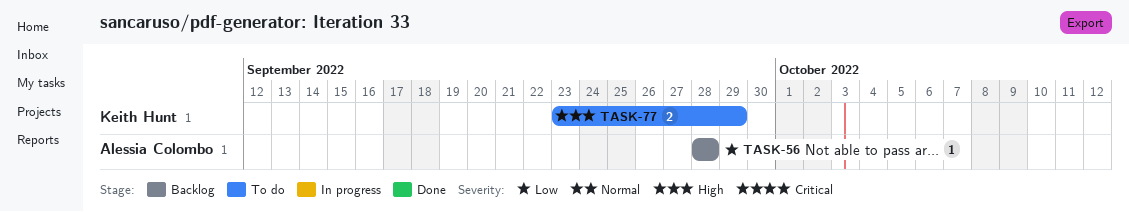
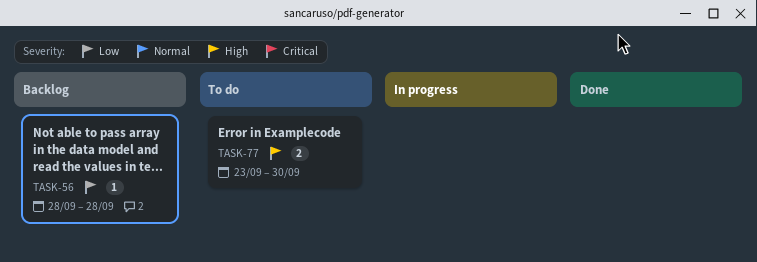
TASK-77, due: Sep 29 -> Sep 30

